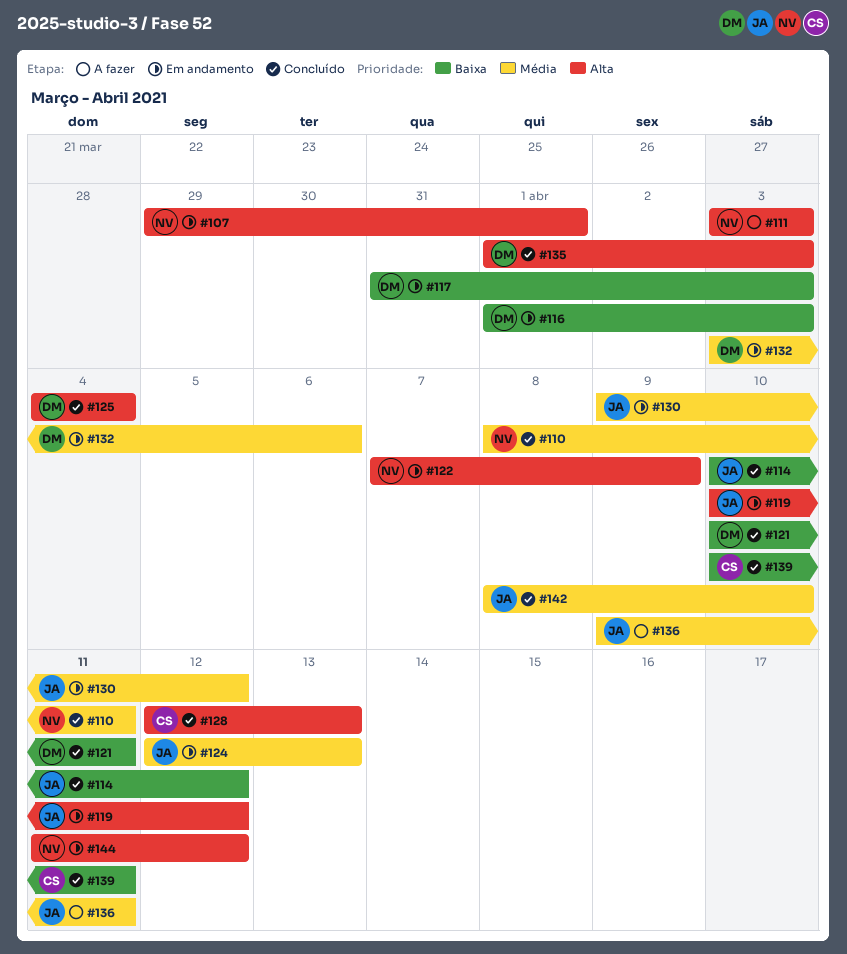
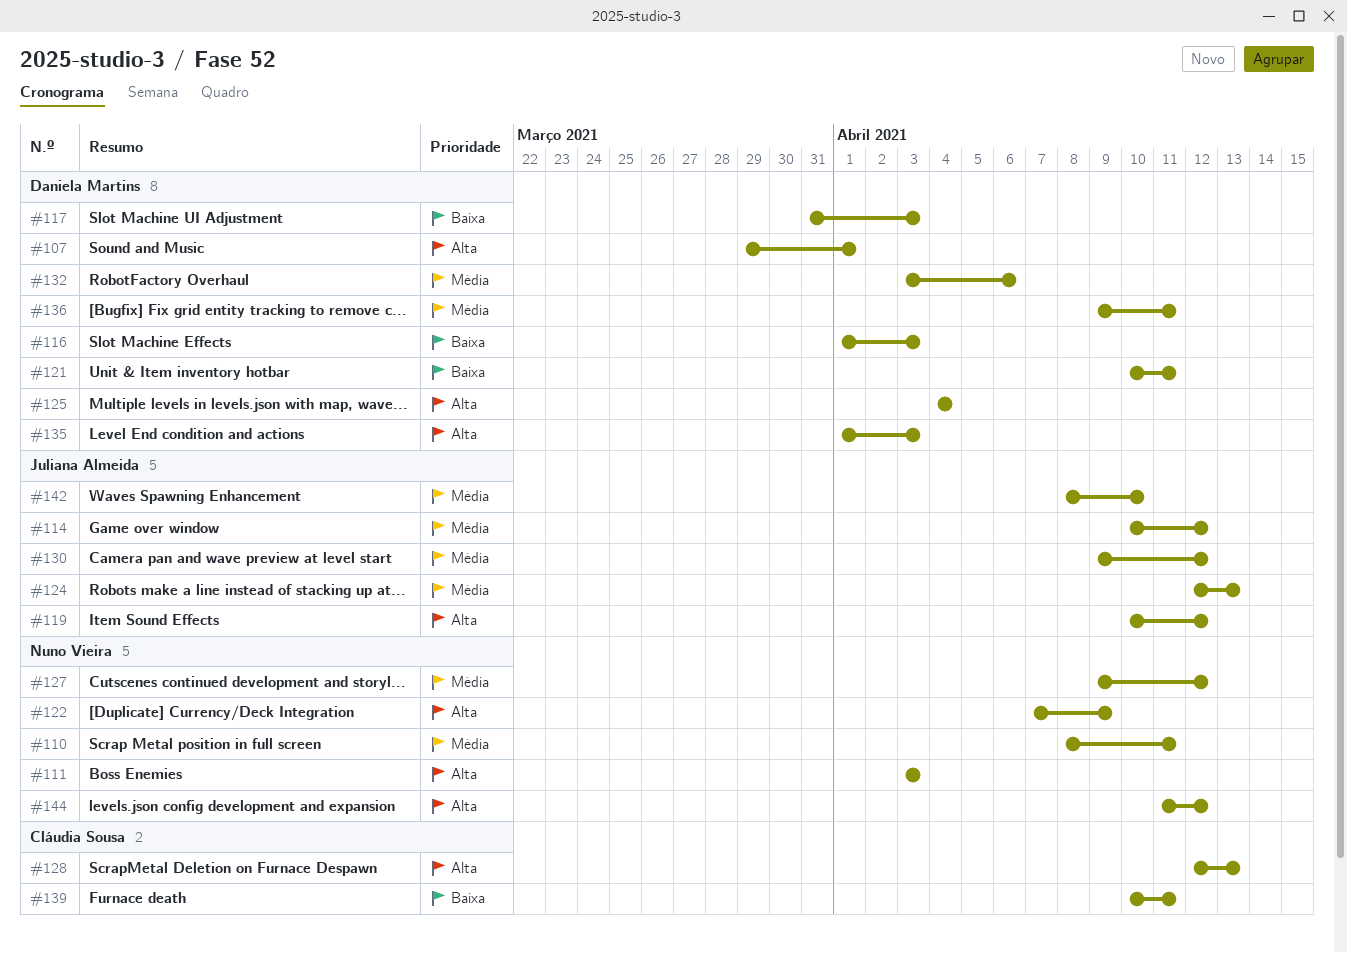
#107, owner: Nuno Vieira -> Daniela Martins
#114, priority: Baixa -> Média
#127: none -> present
#136, owner: Juliana Almeida -> Daniela Martins

